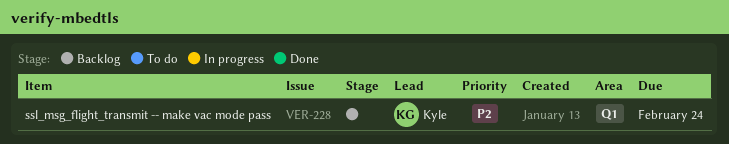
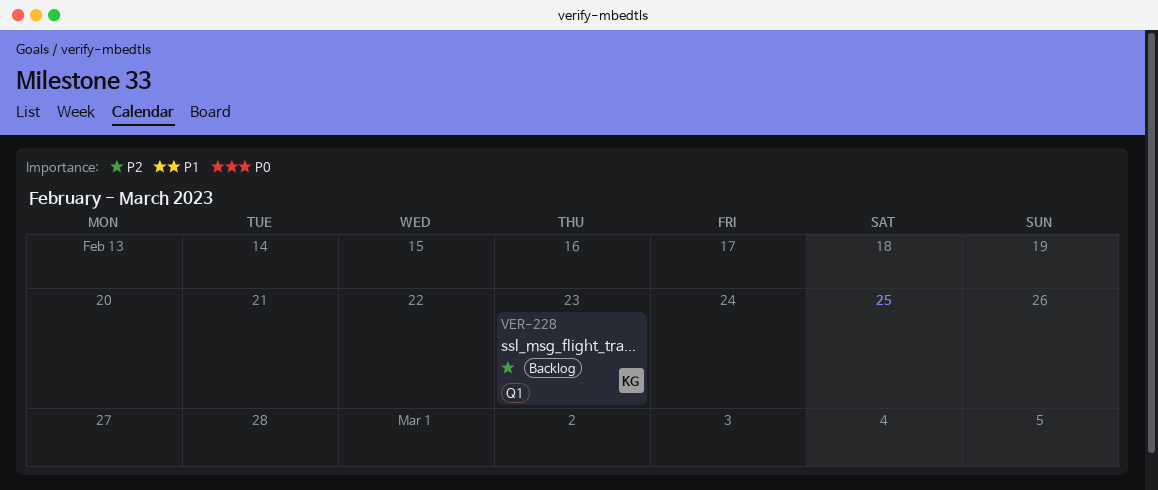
VER-228, due: Feb 24 -> Feb 23

